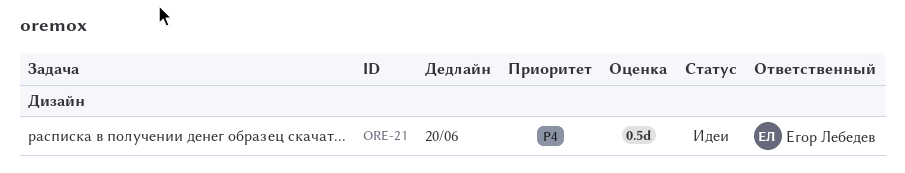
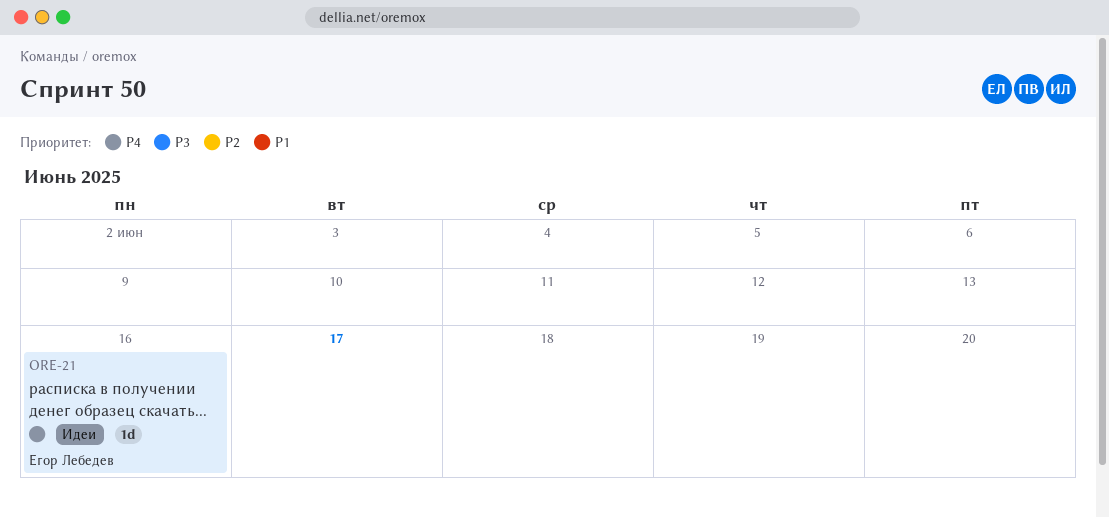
ORE-21, estimate: 0.5d -> 1d
ORE-21, due: Jun 20 -> Jun 16

